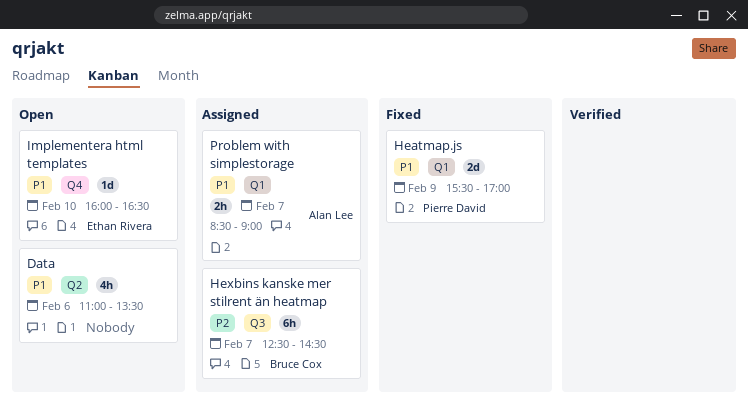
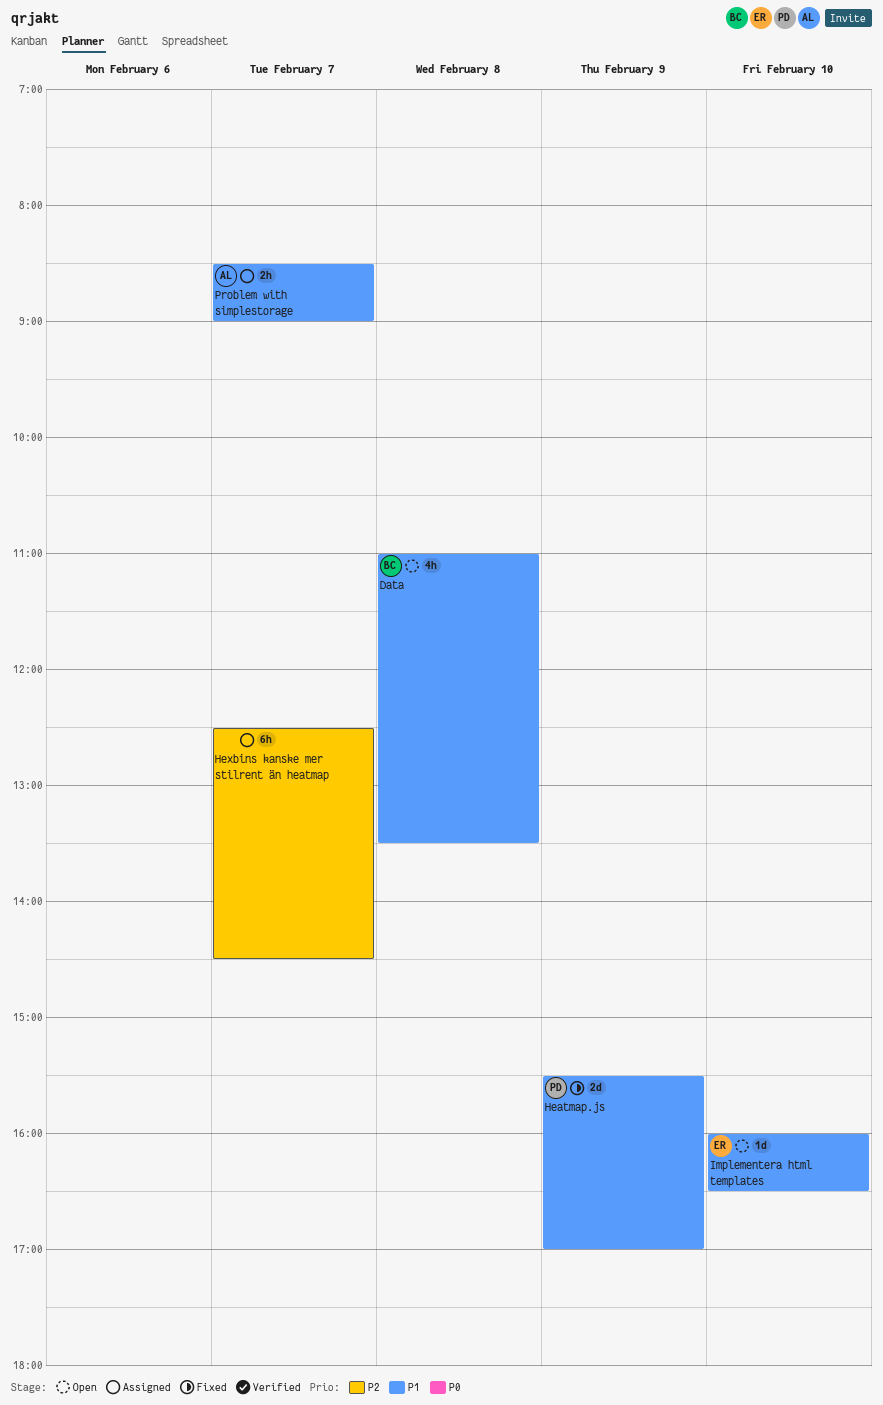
Data, owner: none -> Bruce Cox
Data, day: Feb 6 -> Feb 8
Hexbins kanske mer stilrent än heatmap, owner: Bruce Cox -> none

